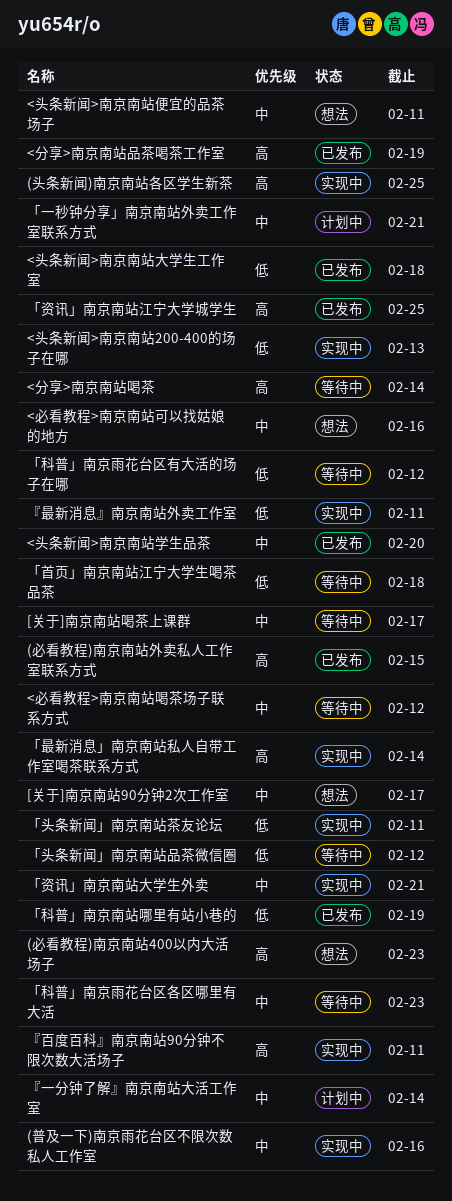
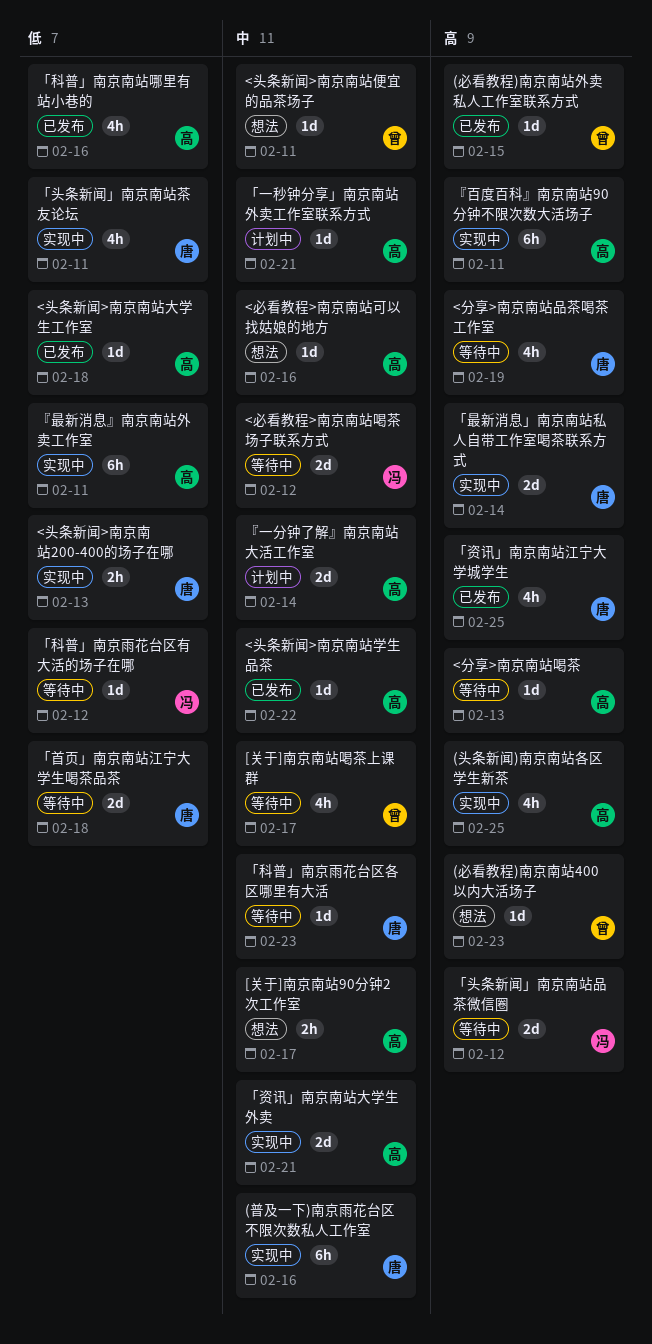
<分享>南京南站品茶喝茶工作室, status: 已发布 -> 等待中
<分享>南京南站喝茶, due: Feb 14 -> Feb 13
<头条新闻>南京南站学生品茶, due: Feb 20 -> Feb 22
「头条新闻」南京南站品茶微信圈, priority: 低 -> 高
「科普」南京南站哪里有站小巷的, due: Feb 19 -> Feb 16

